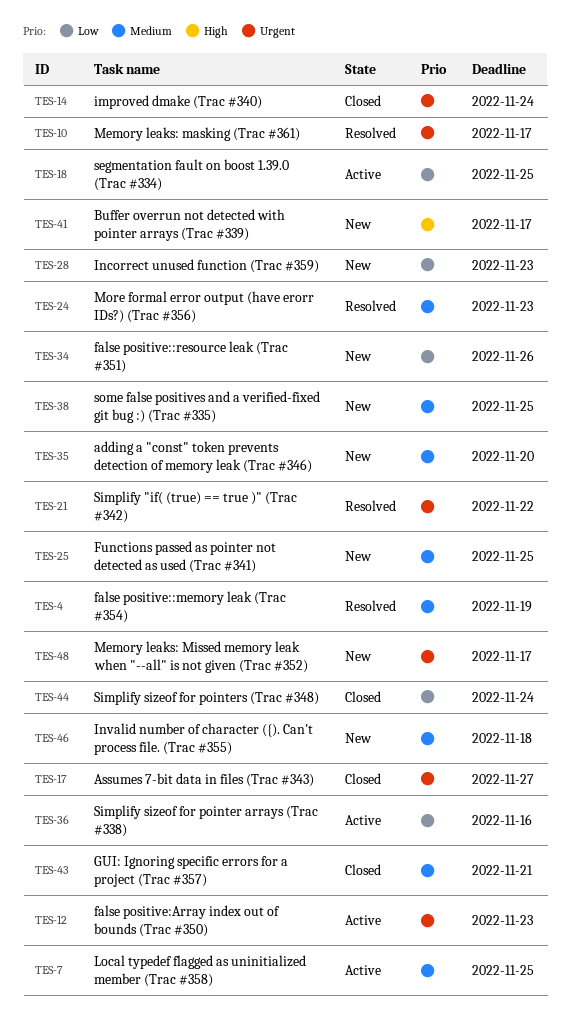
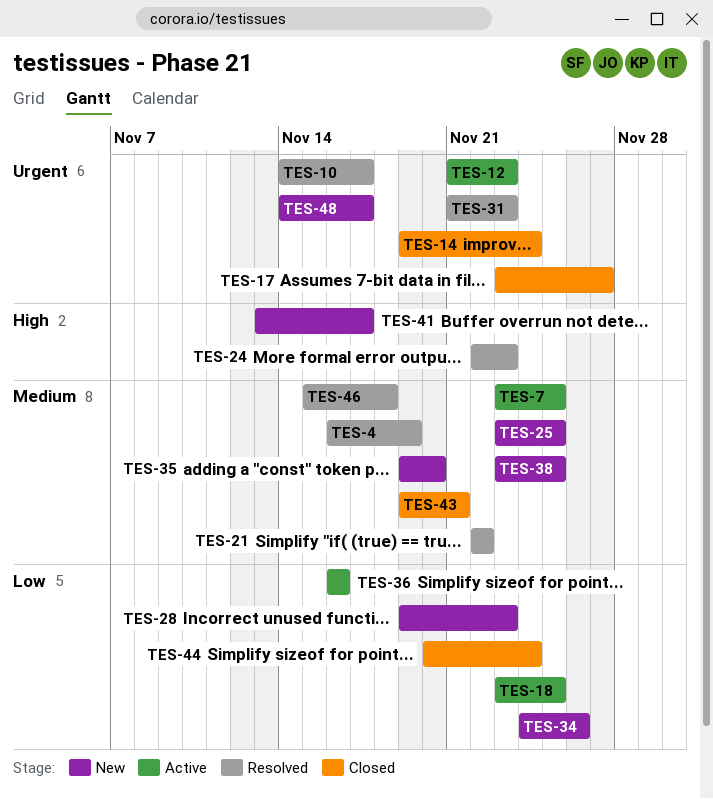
TES-21, priority: Urgent -> Medium
TES-24, priority: Medium -> High
TES-31: none -> present
TES-46, status: New -> Resolved

